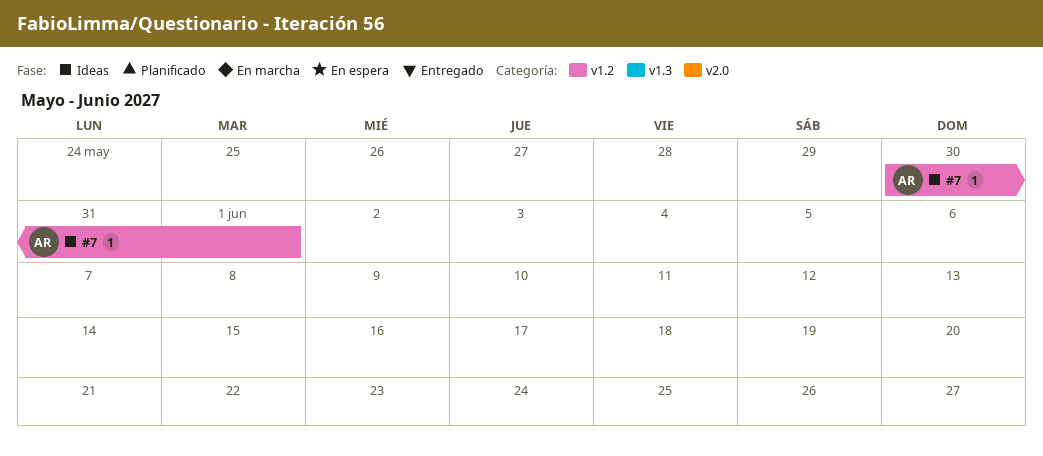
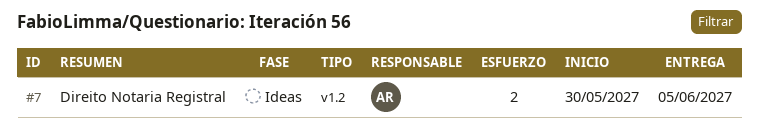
#7, estimate: 1 -> 2
#7, due: Jun 1 -> Jun 5

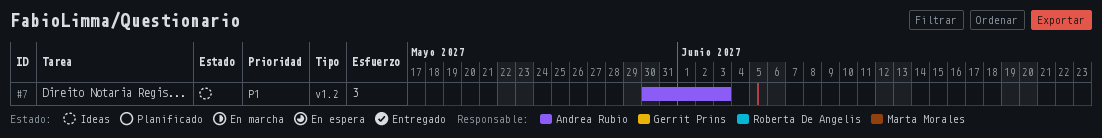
#7, estimate: 2 -> 3
#7, due: Jun 5 -> Jun 3

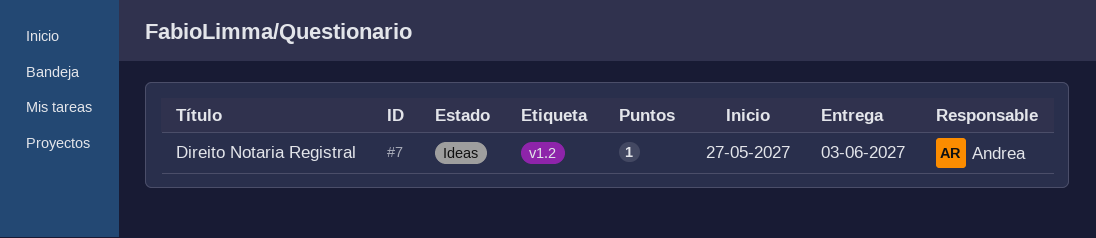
#7, estimate: 3 -> 1
#7, start: May 30 -> May 27

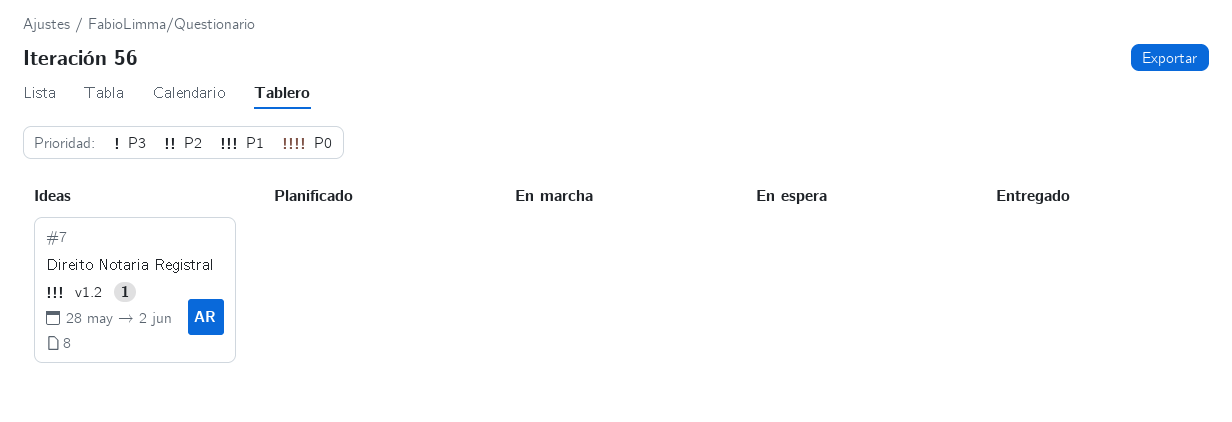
#7, start: May 27 -> May 28
#7, due: Jun 3 -> Jun 2

